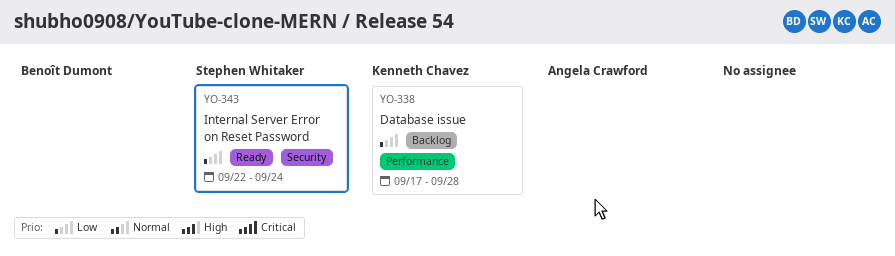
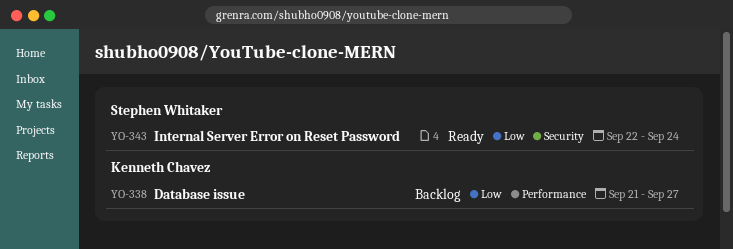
YO-338, start: Sep 17 -> Sep 21
YO-338, due: Sep 28 -> Sep 27

